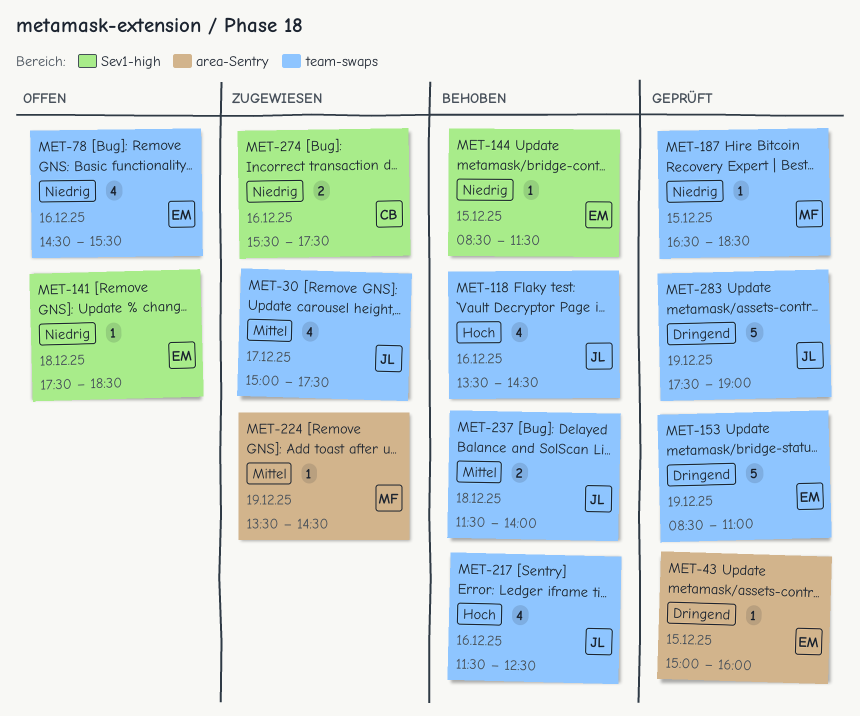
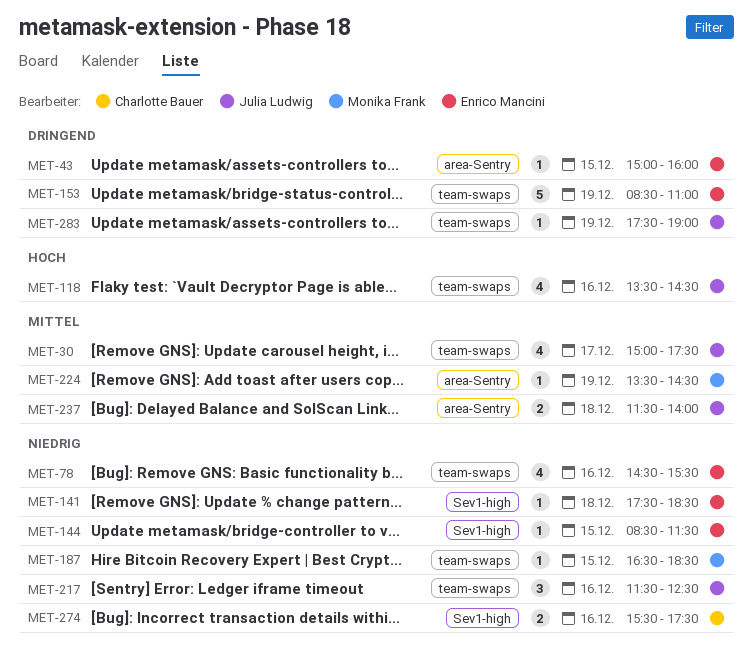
MET-217, priority: Hoch -> Niedrig
MET-217, estimate: 4 -> 3
MET-237, label: team-swaps -> area-Sentry
MET-283, estimate: 5 -> 1

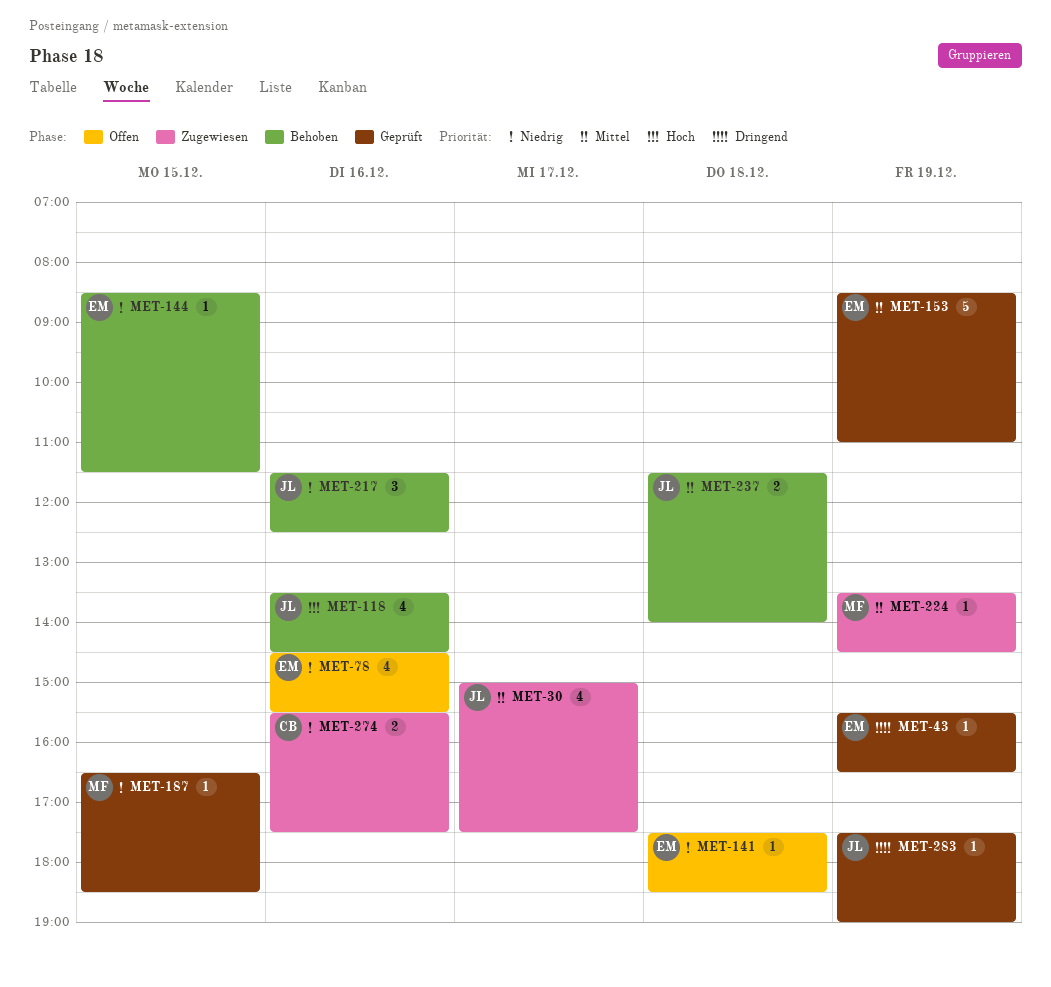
MET-43, day: Dec 15 -> Dec 19
MET-43, begins: 15:00 -> 15:30
MET-43, ends: 16:00 -> 16:30
MET-153, priority: Dringend -> Mittel

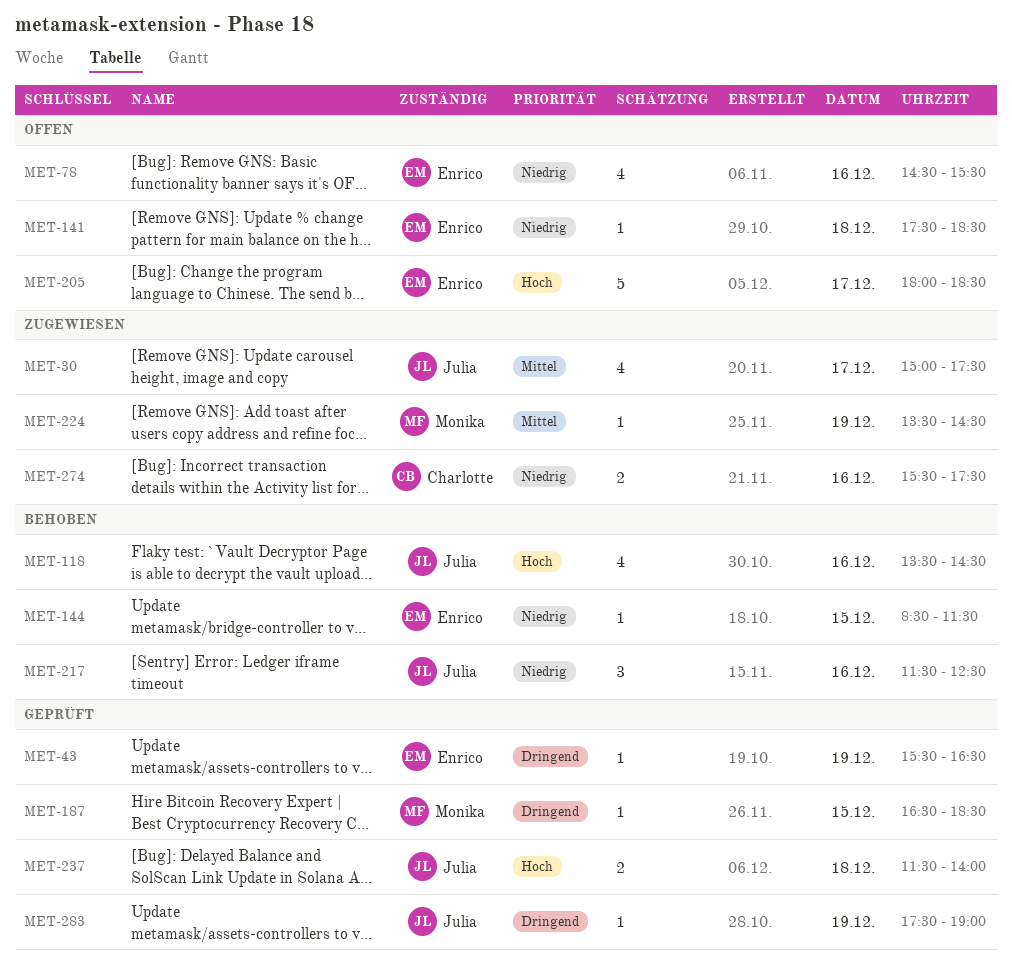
MET-153: present -> none
MET-187, priority: Niedrig -> Dringend
MET-205: none -> present
MET-237, status: Behoben -> Geprüft
MET-237, priority: Mittel -> Hoch

